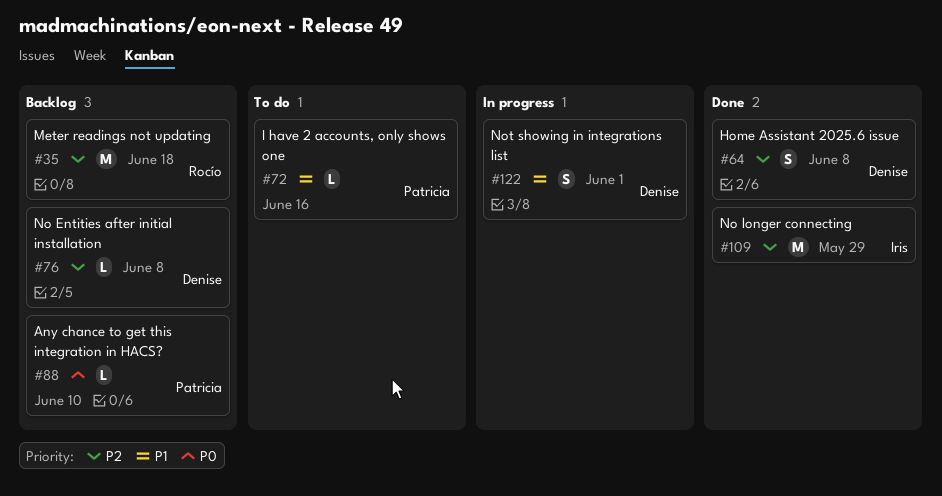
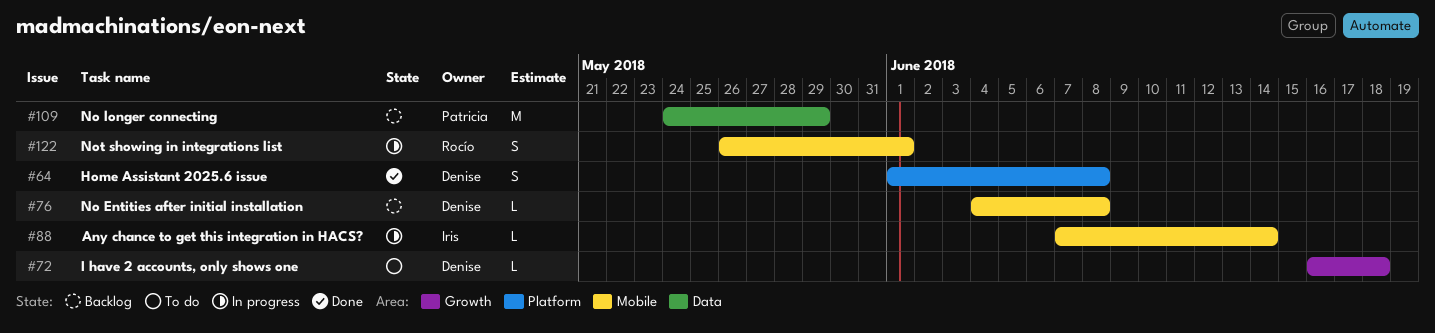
#35: present -> none
#72, owner: Patricia -> Denise
#72, due: Jun 16 -> Jun 18
#88, status: Backlog -> In progress
#88, owner: Patricia -> Iris
#88, due: Jun 10 -> Jun 14
#109, status: Done -> Backlog
#109, owner: Iris -> Patricia
#122, owner: Denise -> Rocío

